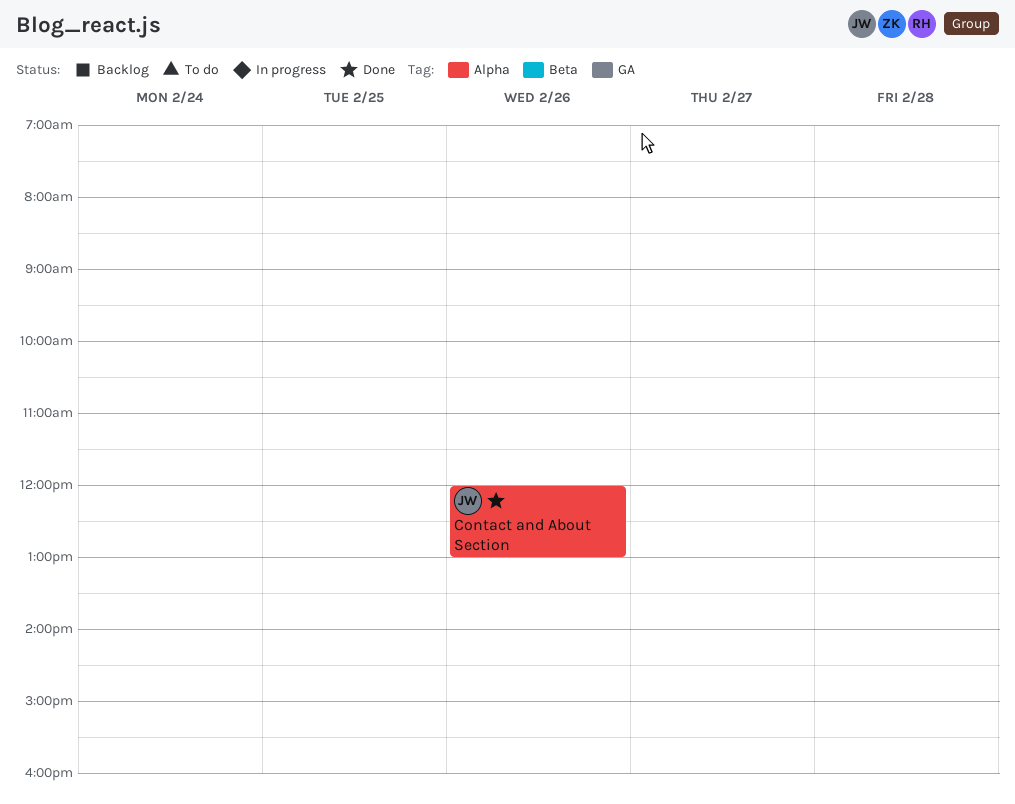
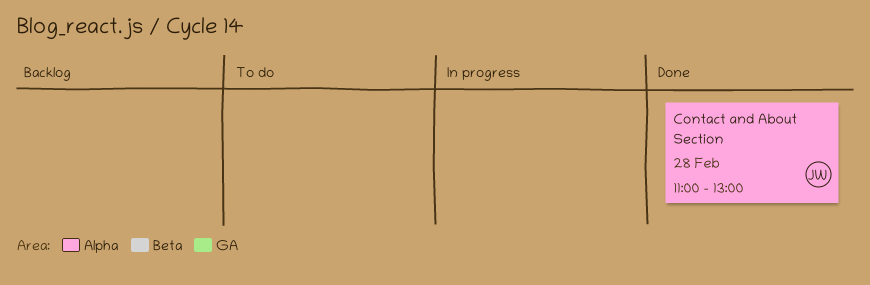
Contact and About Section, day: Feb 26 -> Feb 28
Contact and About Section, begins: 12:00 -> 11:00

